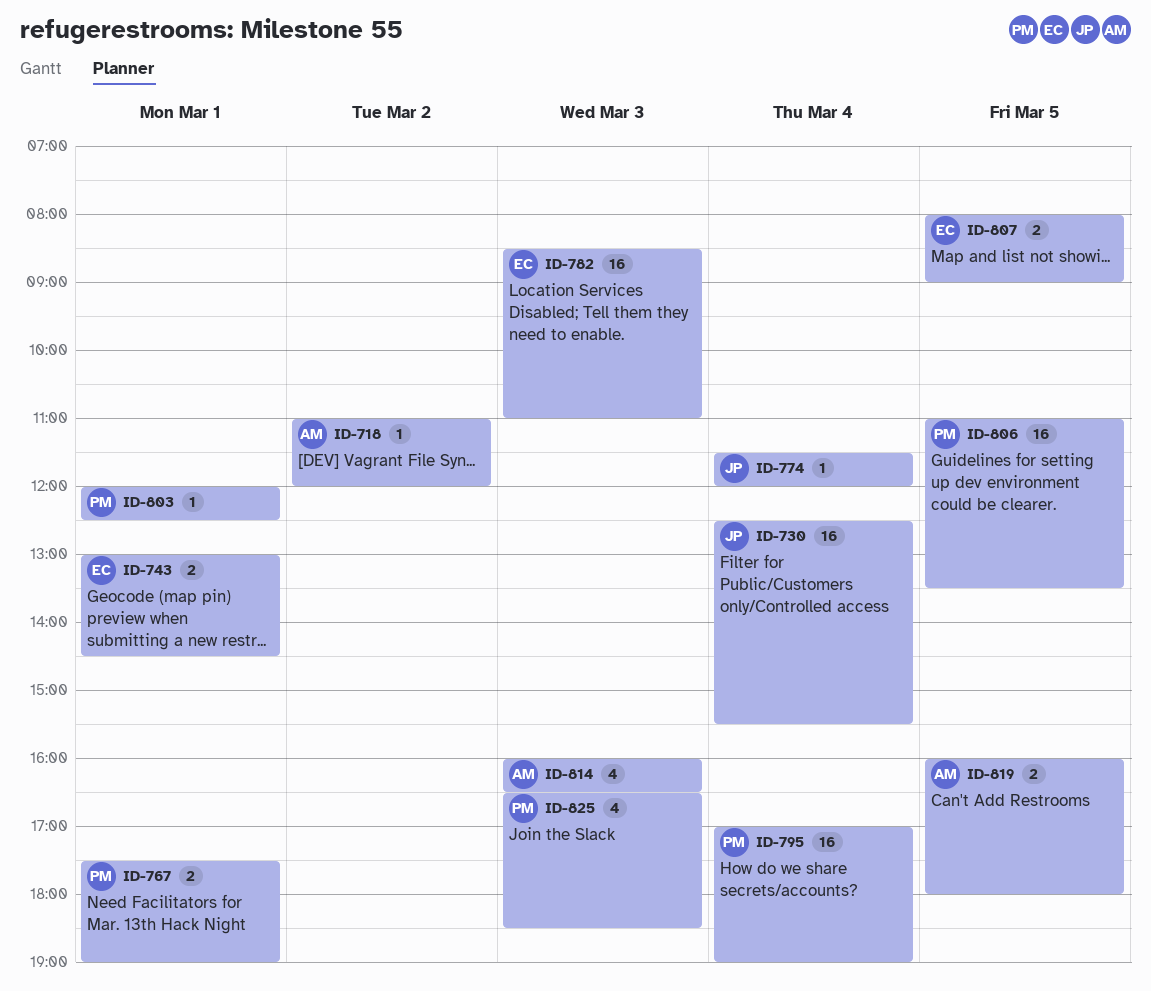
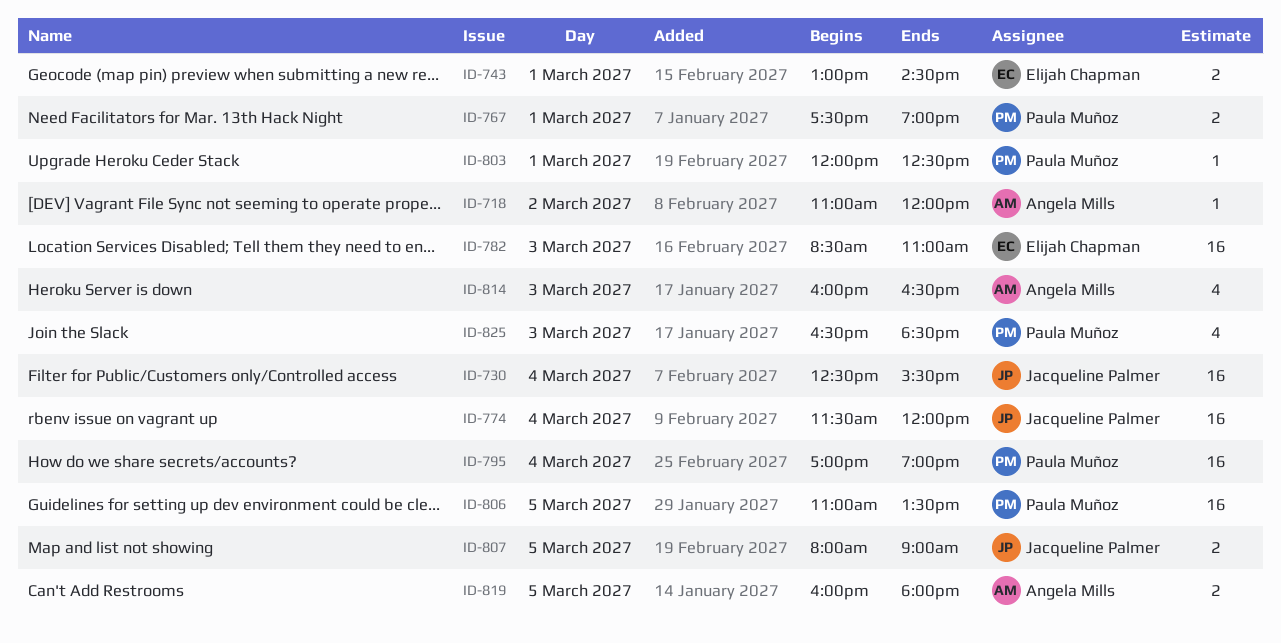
ID-774, estimate: 1 -> 16
ID-807, owner: Elijah Chapman -> Jacqueline Palmer

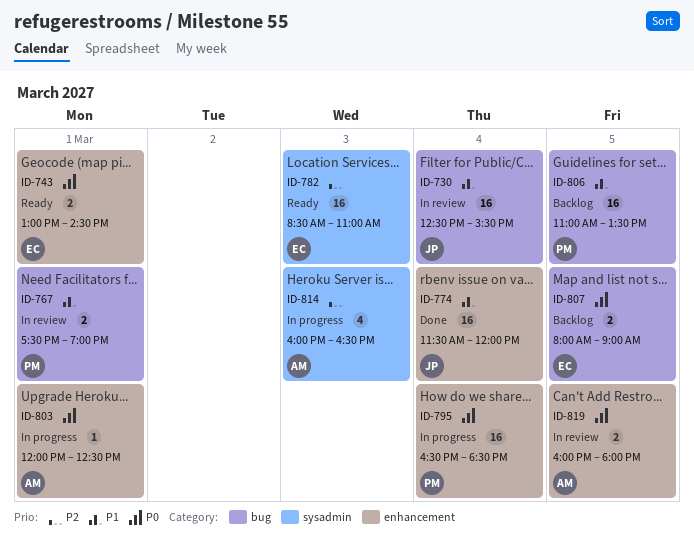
ID-718: present -> none
ID-795, begins: 17:00 -> 16:30
ID-795, ends: 19:00 -> 18:30
ID-803, owner: Paula Muñoz -> Angela Mills
ID-807, owner: Jacqueline Palmer -> Elijah Chapman
ID-825: present -> none

